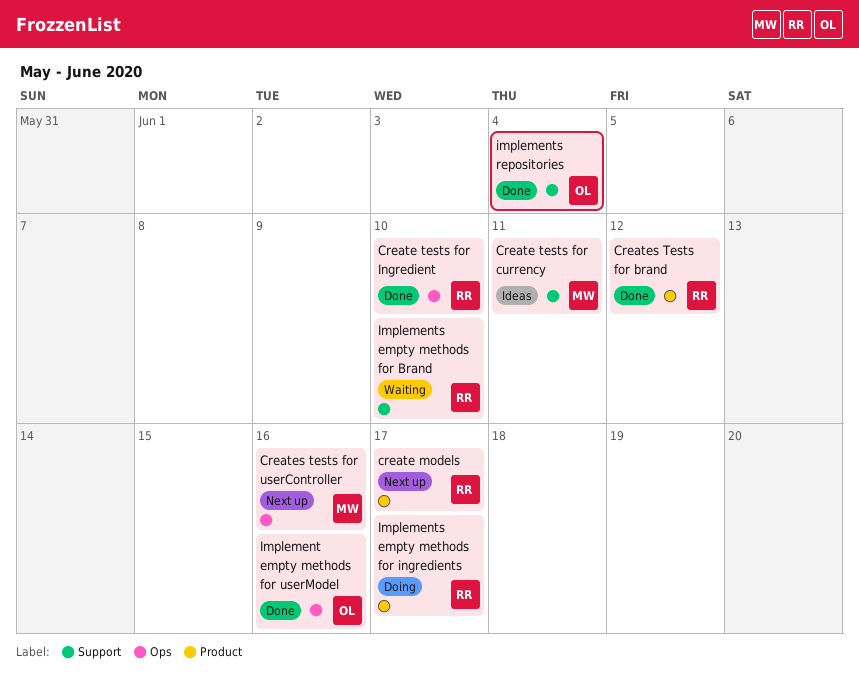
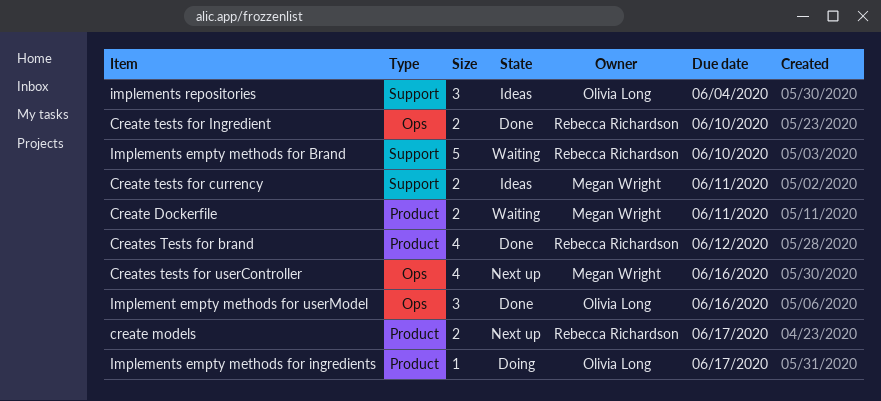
Create Dockerfile: none -> present
Implements empty methods for ingredients, owner: Rebecca Richardson -> Olivia Long
implements repositories, status: Done -> Ideas

